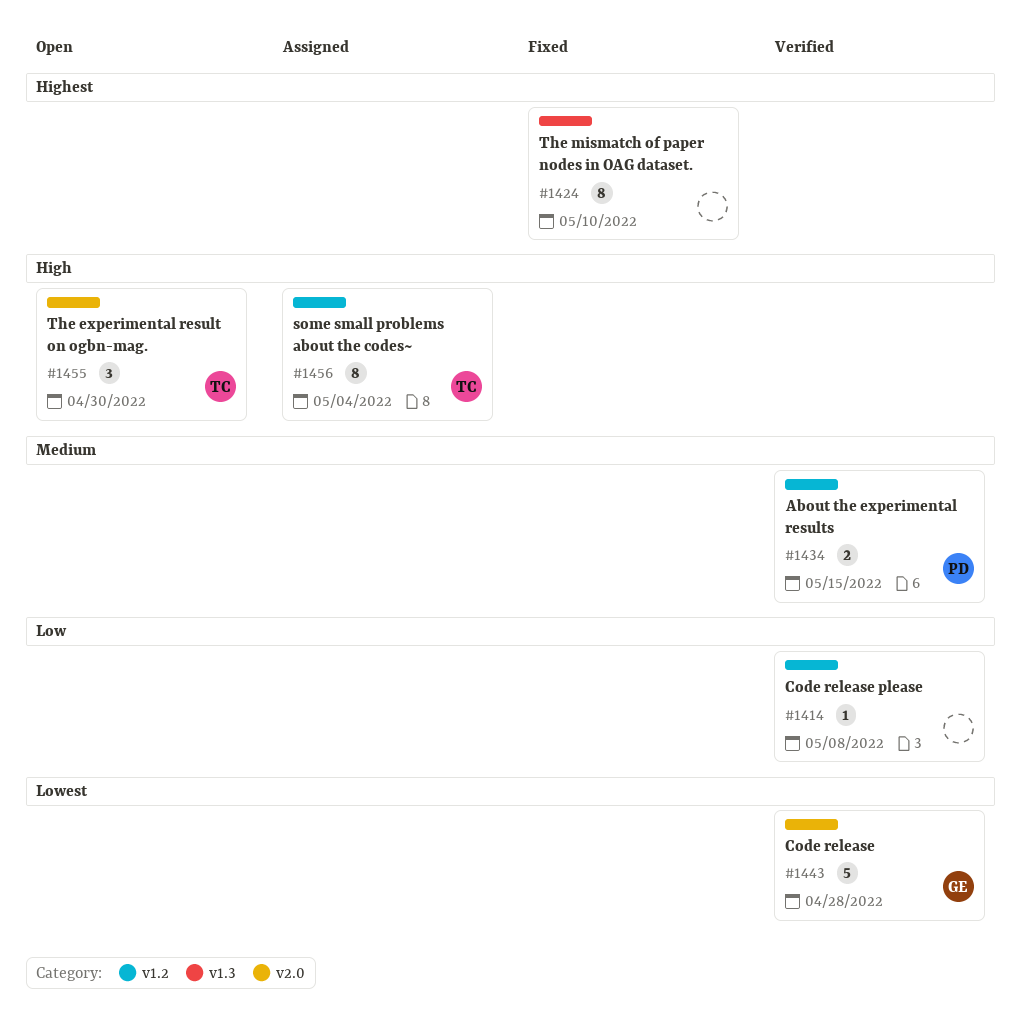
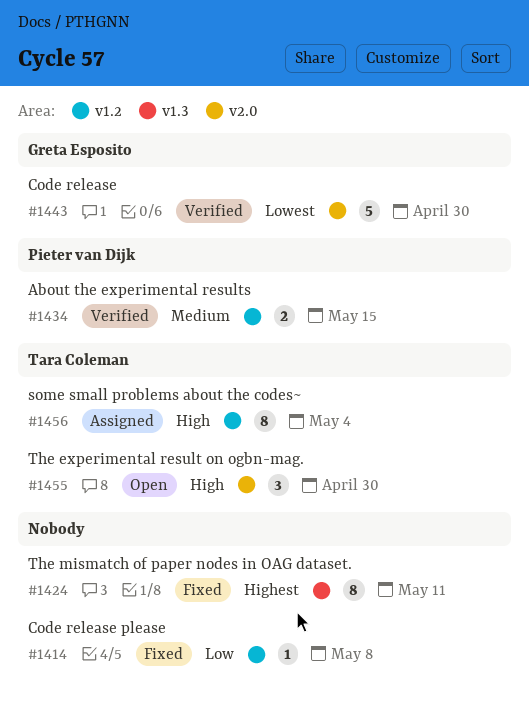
#1414, status: Verified -> Fixed
#1424, due: May 10 -> May 11
#1443, due: Apr 28 -> Apr 30

